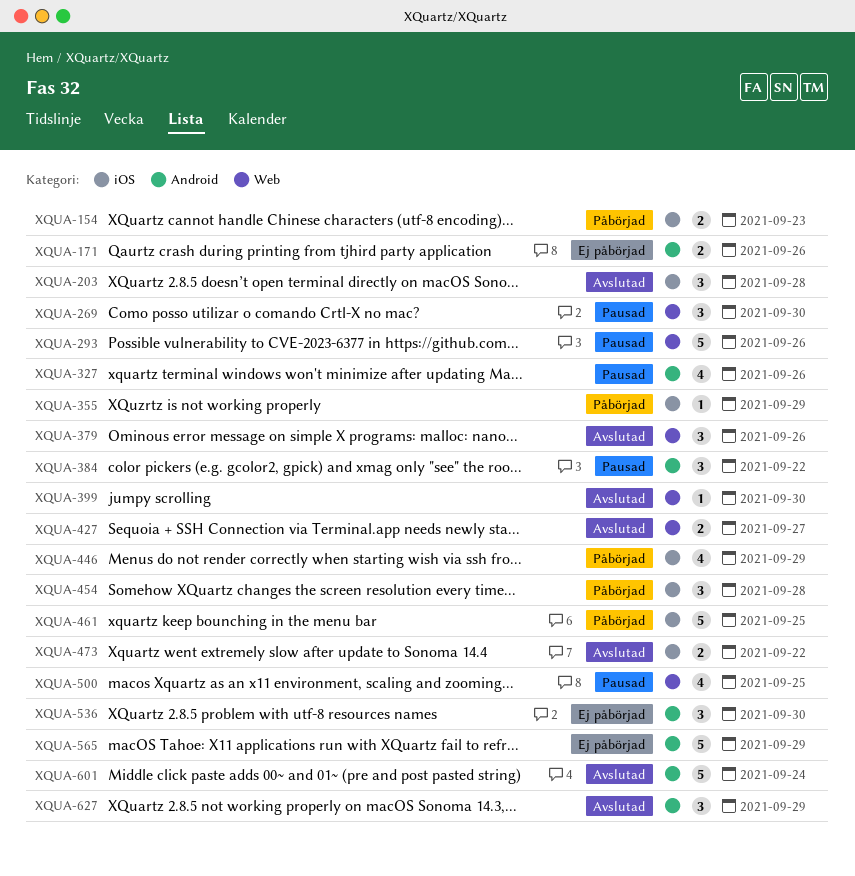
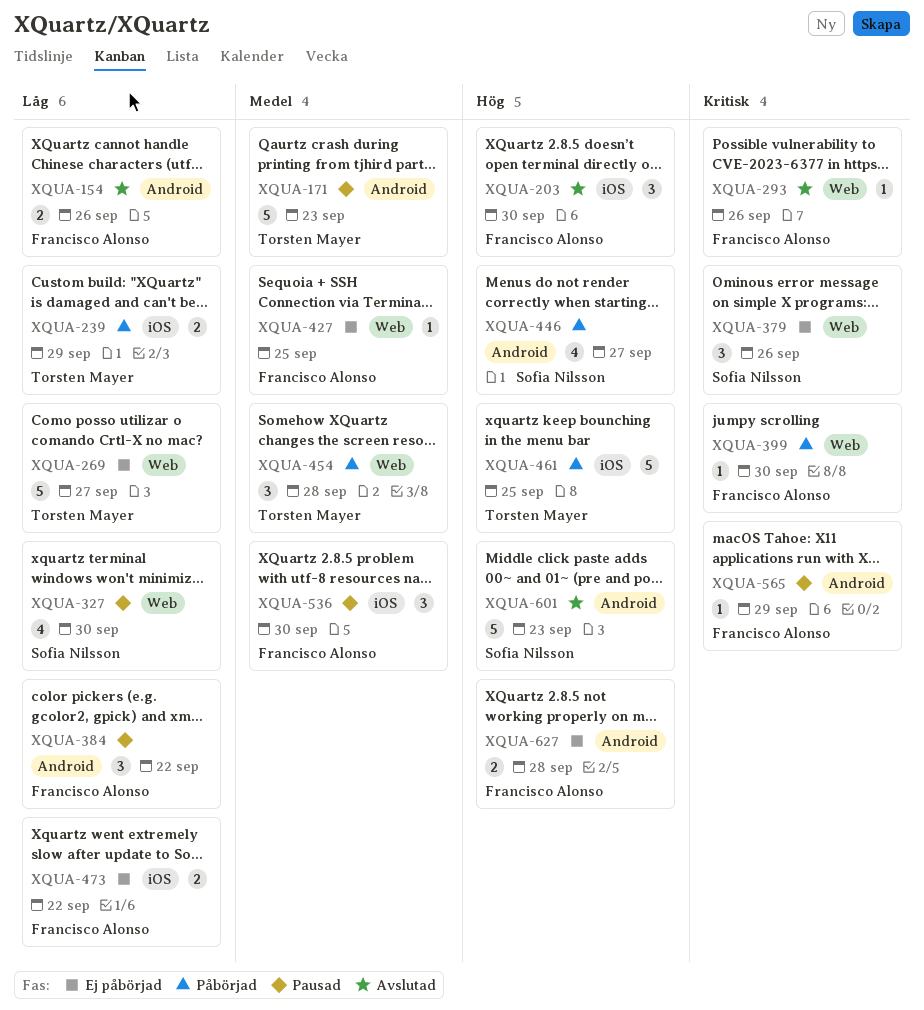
XQUA-154, status: Påbörjad -> Avslutad
XQUA-154, label: iOS -> Android
XQUA-154, due: Sep 23 -> Sep 26
XQUA-171, status: Ej påbörjad -> Pausad
XQUA-171, estimate: 2 -> 5
XQUA-171, due: Sep 26 -> Sep 23
XQUA-203, due: Sep 28 -> Sep 30
XQUA-239: none -> present
XQUA-269, status: Pausad -> Ej påbörjad
XQUA-269, estimate: 3 -> 5
XQUA-269, due: Sep 30 -> Sep 27
XQUA-293, status: Pausad -> Avslutad
XQUA-293, estimate: 5 -> 1
XQUA-327, label: Android -> Web
XQUA-327, due: Sep 26 -> Sep 30
XQUA-355: present -> none
XQUA-379, status: Avslutad -> Ej påbörjad
XQUA-399, status: Avslutad -> Påbörjad
XQUA-427, status: Avslutad -> Ej påbörjad
XQUA-427, estimate: 2 -> 1
XQUA-427, due: Sep 27 -> Sep 25
XQUA-446, label: iOS -> Android
XQUA-446, due: Sep 29 -> Sep 27
XQUA-454, label: iOS -> Web
XQUA-473, status: Avslutad -> Ej påbörjad
XQUA-500: present -> none
XQUA-536, status: Ej påbörjad -> Pausad
XQUA-536, label: Android -> iOS
XQUA-565, status: Ej påbörjad -> Pausad
XQUA-565, estimate: 5 -> 1
XQUA-601, due: Sep 24 -> Sep 23
XQUA-627, status: Avslutad -> Ej påbörjad
XQUA-627, estimate: 3 -> 2
XQUA-627, due: Sep 29 -> Sep 28

